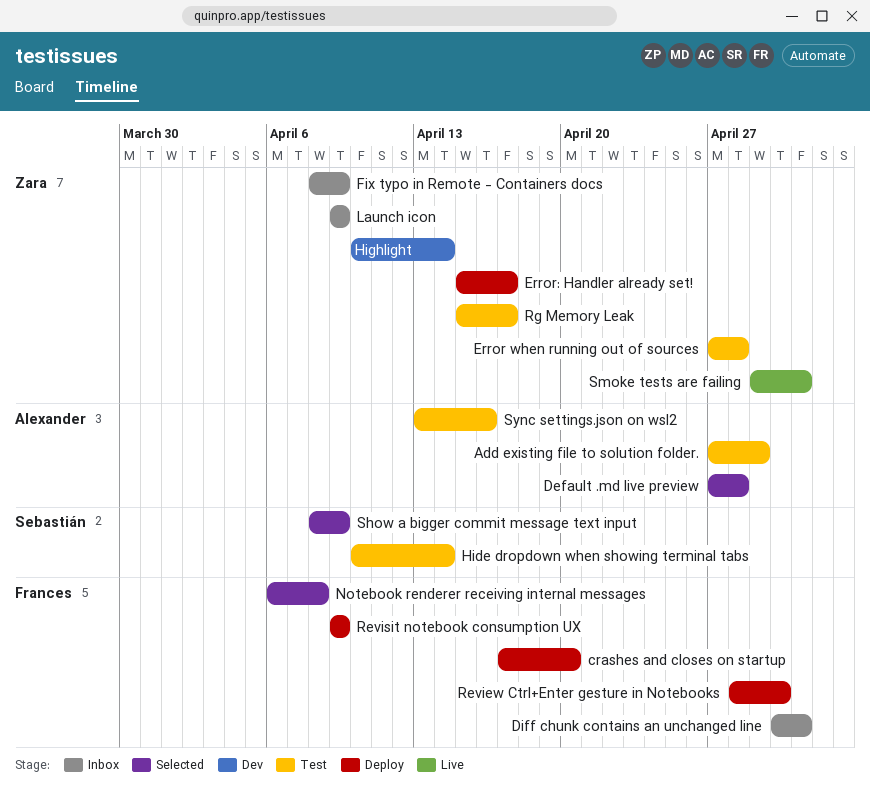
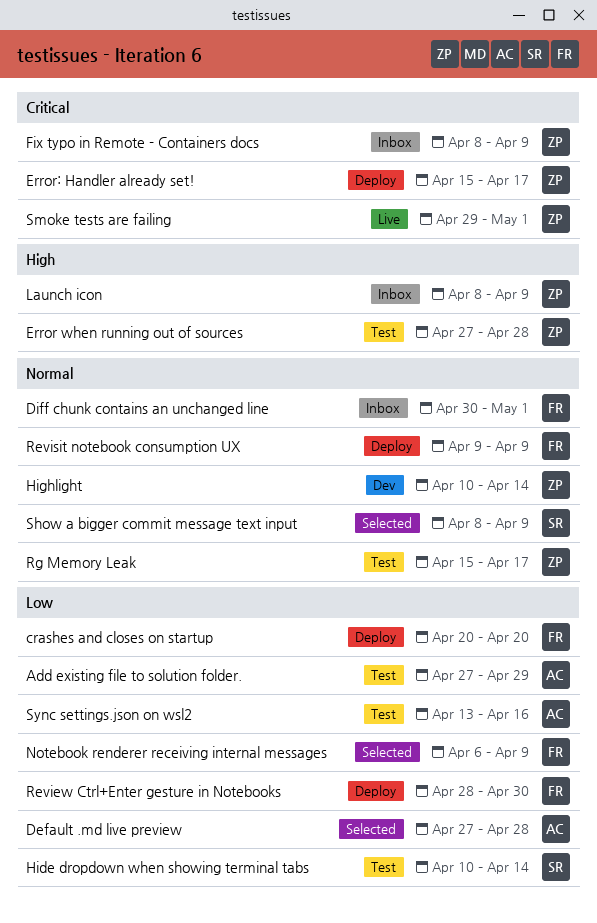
crashes and closes on startup, start: Apr 17 -> Apr 20
Launch icon, start: Apr 9 -> Apr 8
Notebook renderer receiving internal messages, due: Apr 8 -> Apr 9

